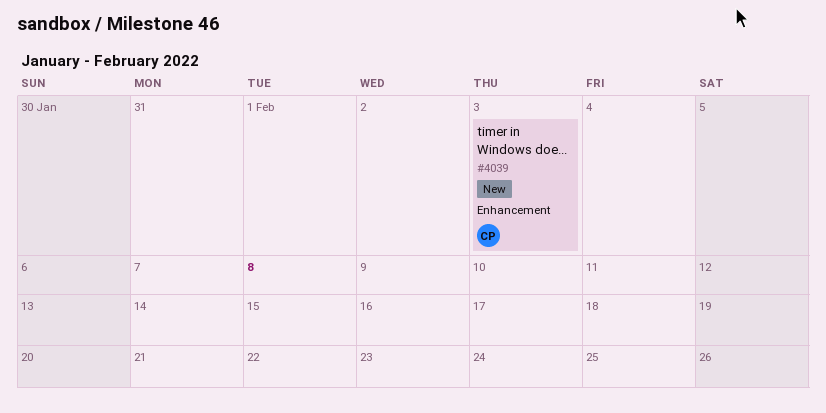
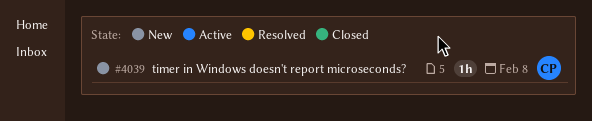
#4039, due: Feb 3 -> Feb 8

